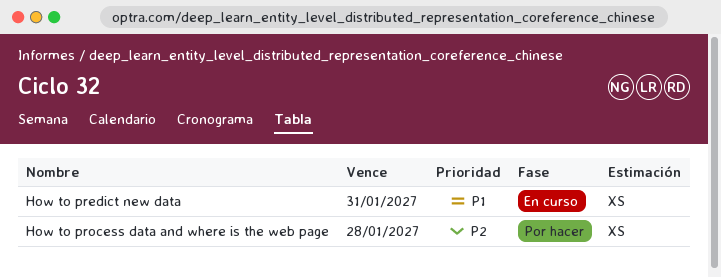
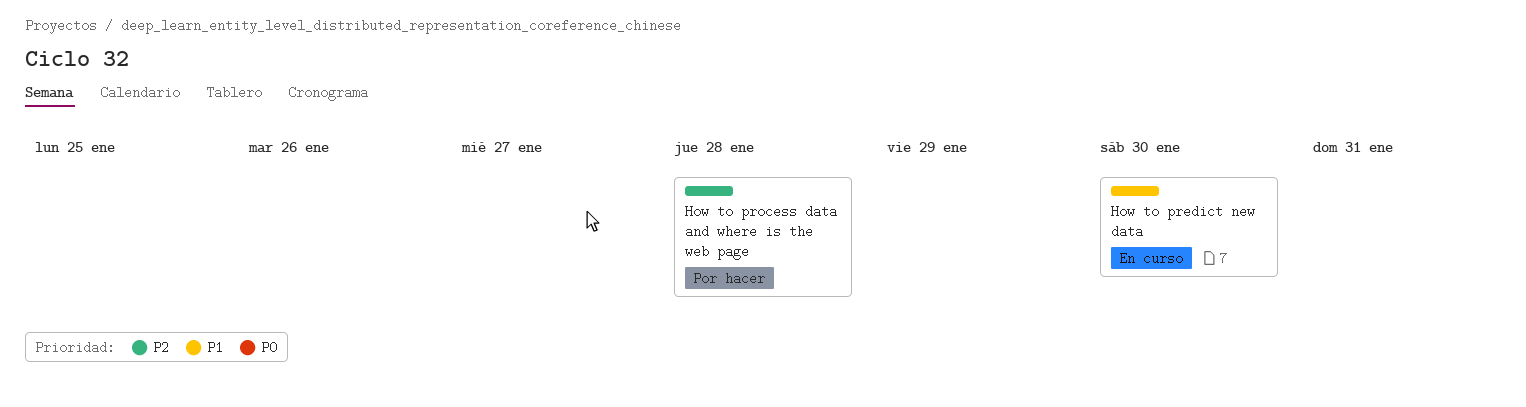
How to predict new data, due: Jan 31 -> Jan 30

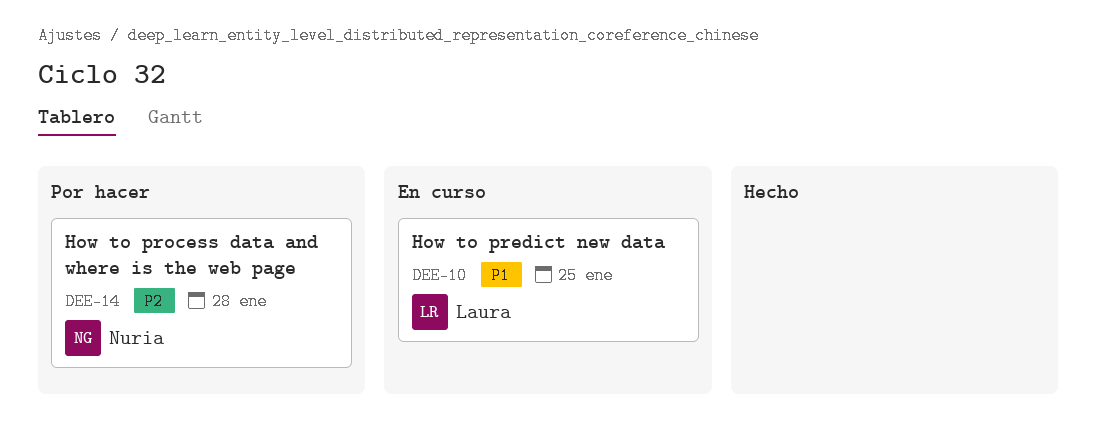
How to predict new data, due: Jan 30 -> Jan 25

